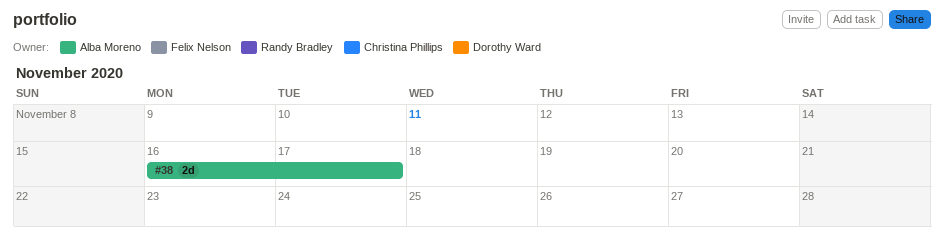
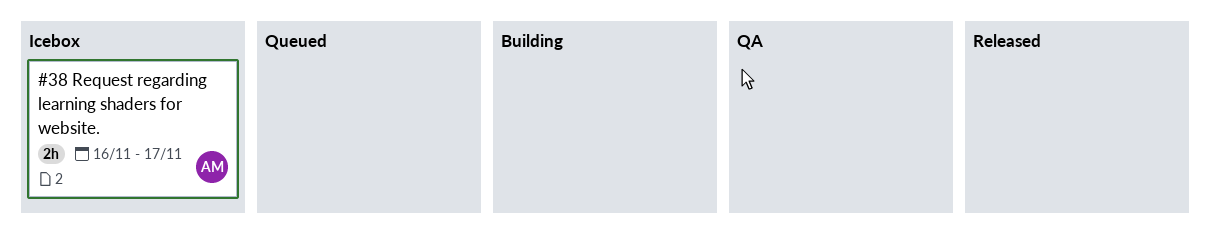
#38, estimate: 2d -> 2h

